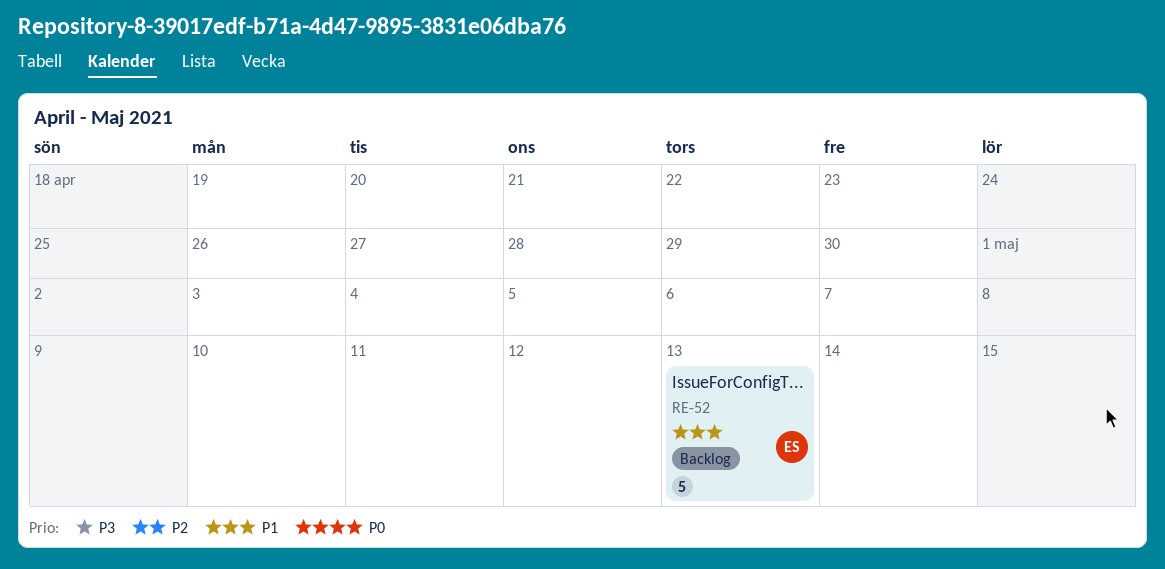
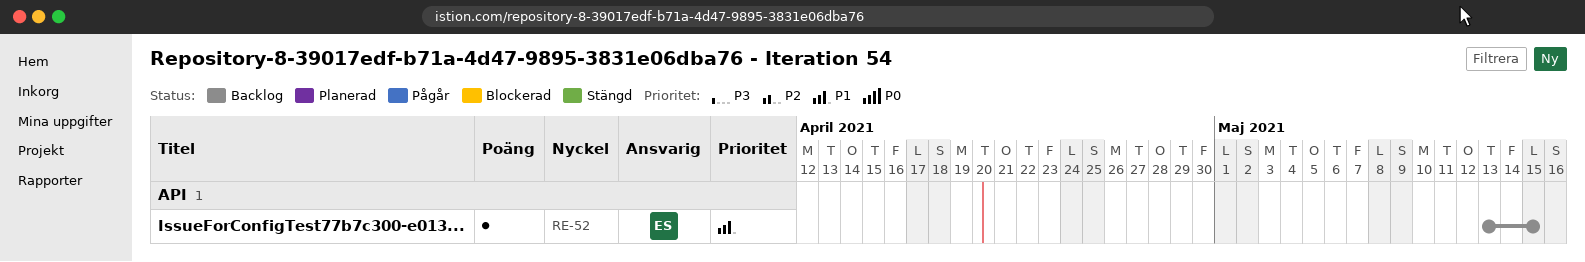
RE-52, estimate: 5 -> 1
RE-52, due: May 13 -> May 15

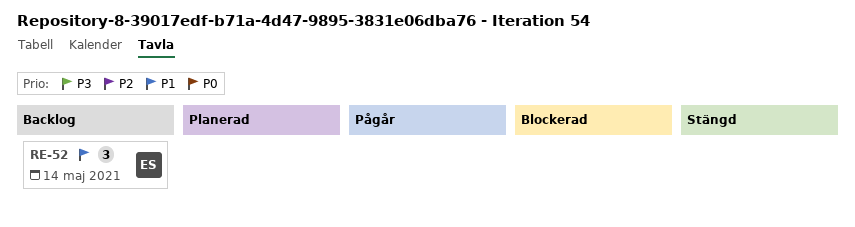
RE-52, estimate: 1 -> 3
RE-52, due: May 15 -> May 14

